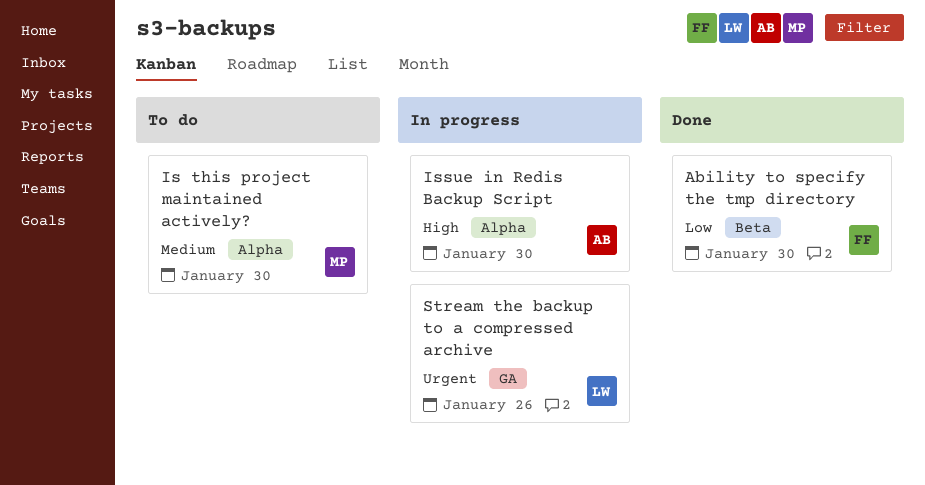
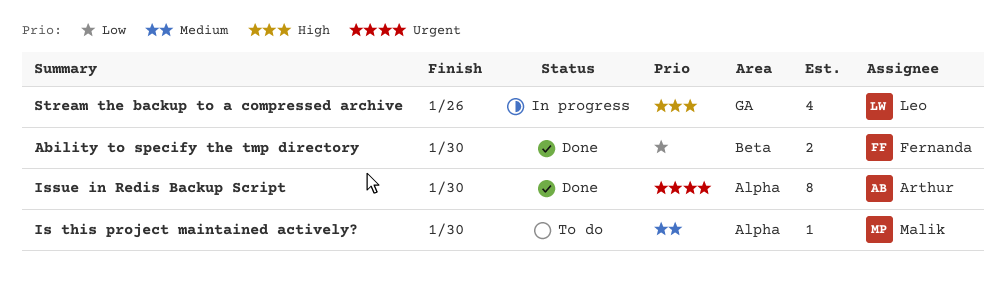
Issue in Redis Backup Script, status: In progress -> Done
Issue in Redis Backup Script, priority: High -> Urgent
Stream the backup to a compressed archive, priority: Urgent -> High

